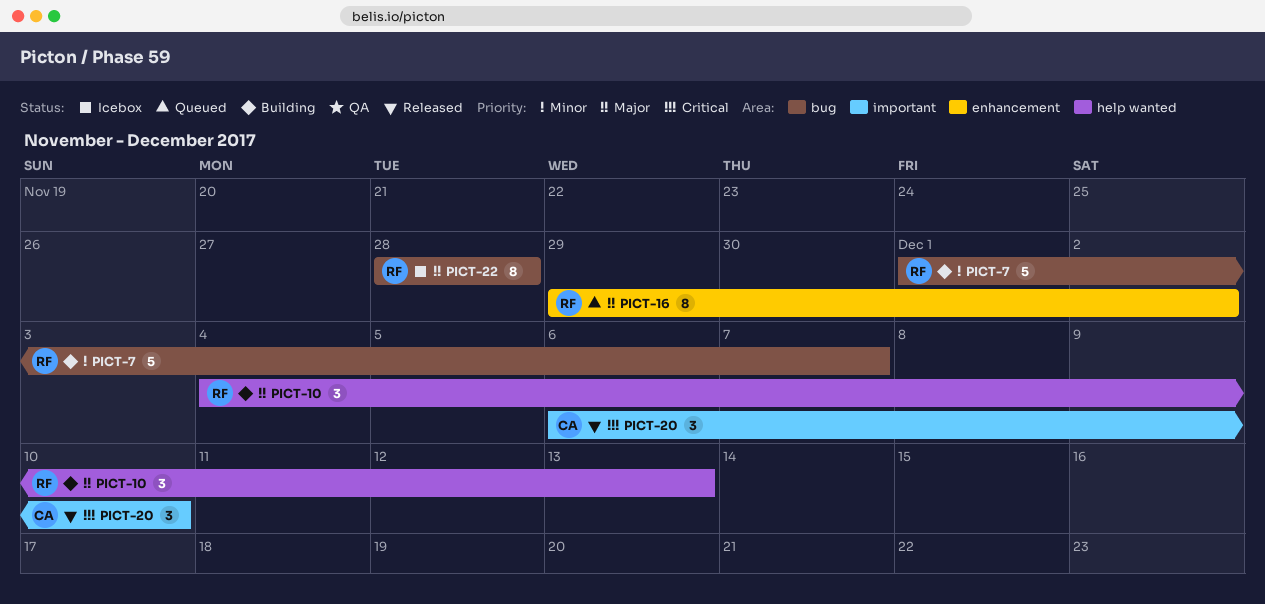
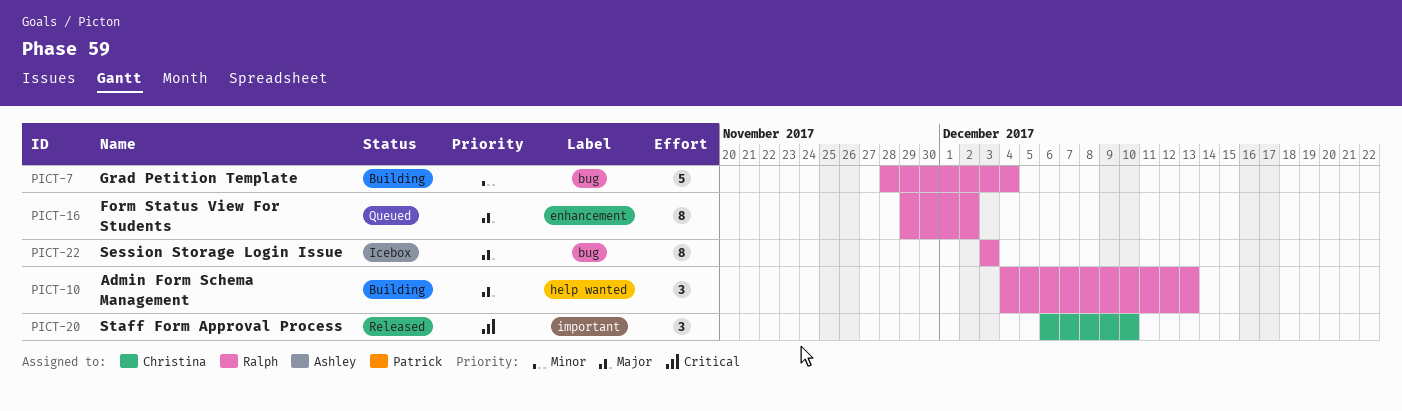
PICT-7, start: Dec 1 -> Nov 28
PICT-7, due: Dec 7 -> Dec 4
PICT-22, start: Nov 28 -> Dec 3
PICT-22, due: Nov 28 -> Dec 3

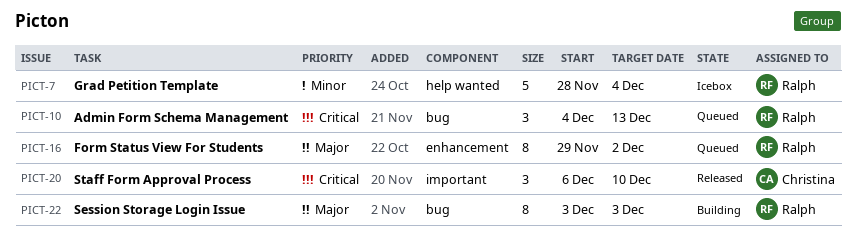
PICT-7, status: Building -> Icebox
PICT-7, label: bug -> help wanted
PICT-10, status: Building -> Queued
PICT-10, priority: Major -> Critical
PICT-10, label: help wanted -> bug
PICT-22, status: Icebox -> Building

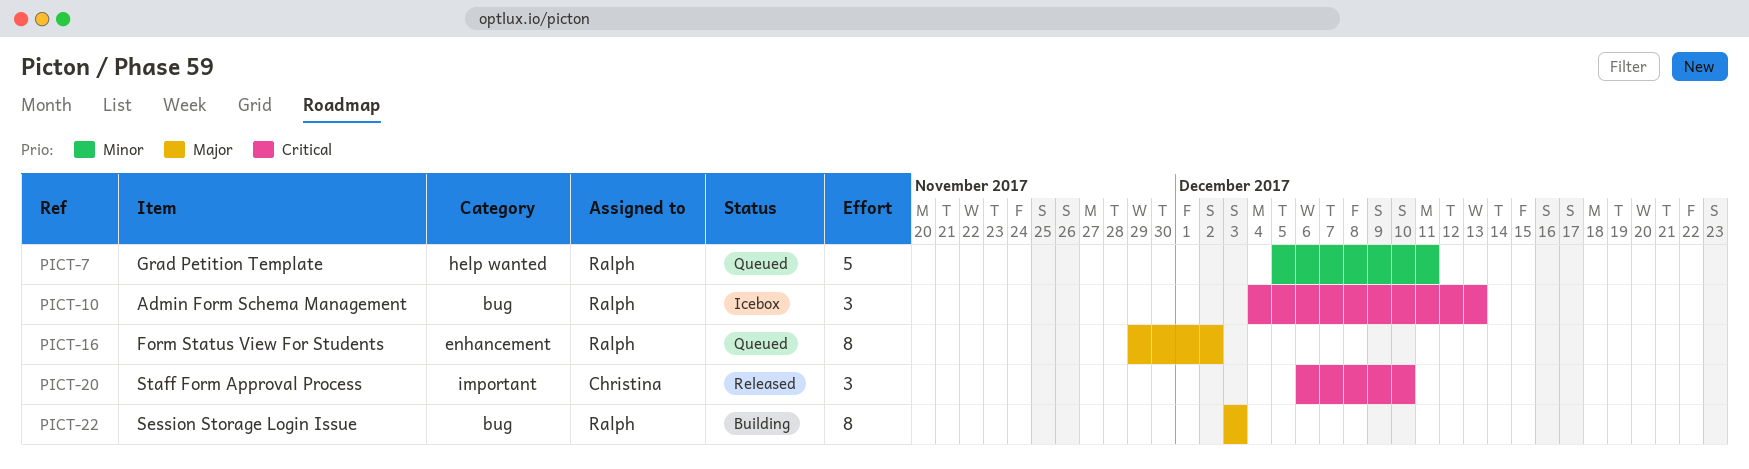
PICT-7, status: Icebox -> Queued
PICT-7, start: Nov 28 -> Dec 5
PICT-7, due: Dec 4 -> Dec 11
PICT-10, status: Queued -> Icebox

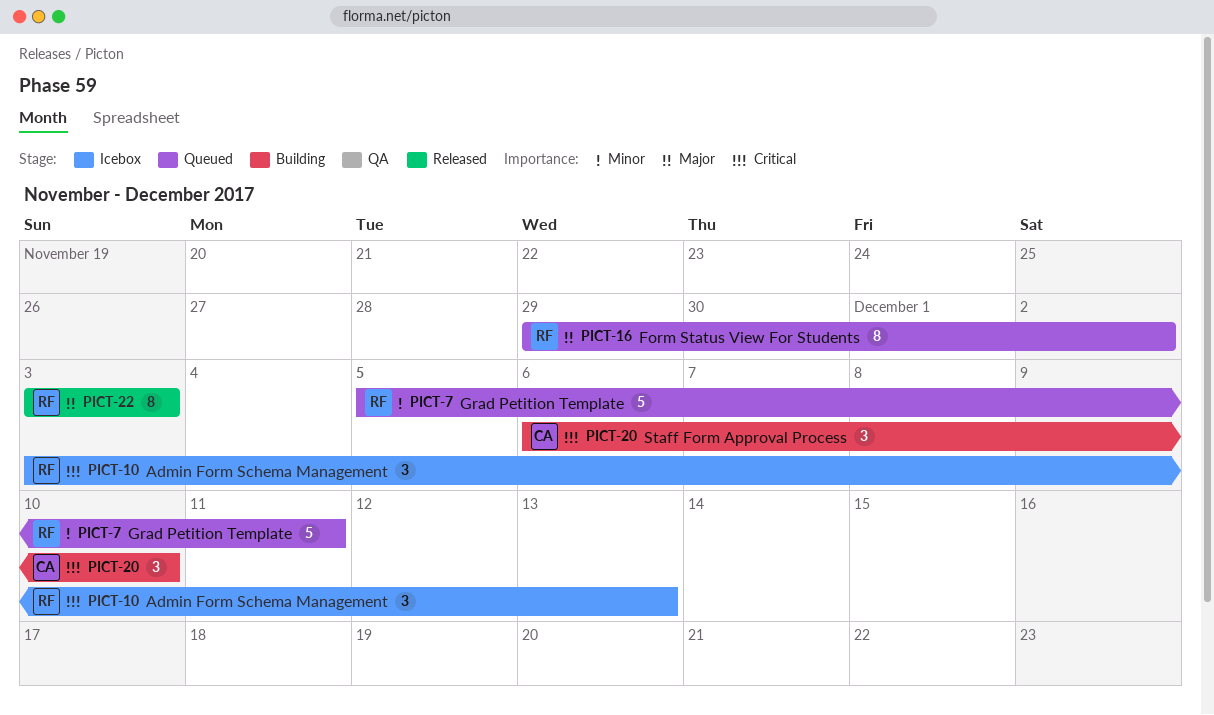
PICT-10, start: Dec 4 -> Dec 3
PICT-20, status: Released -> Building
PICT-22, status: Building -> Released

